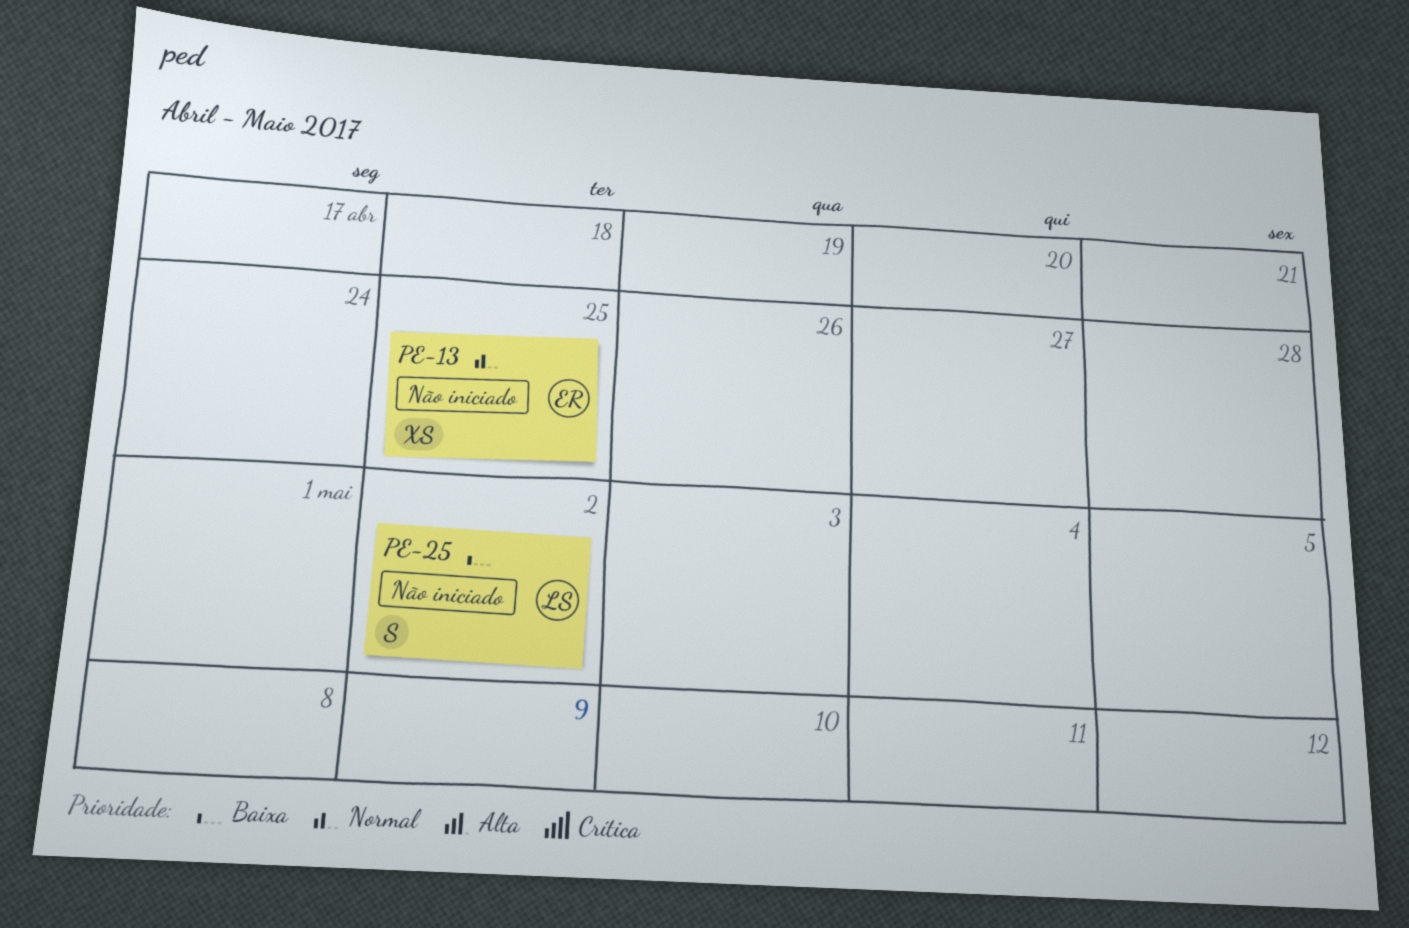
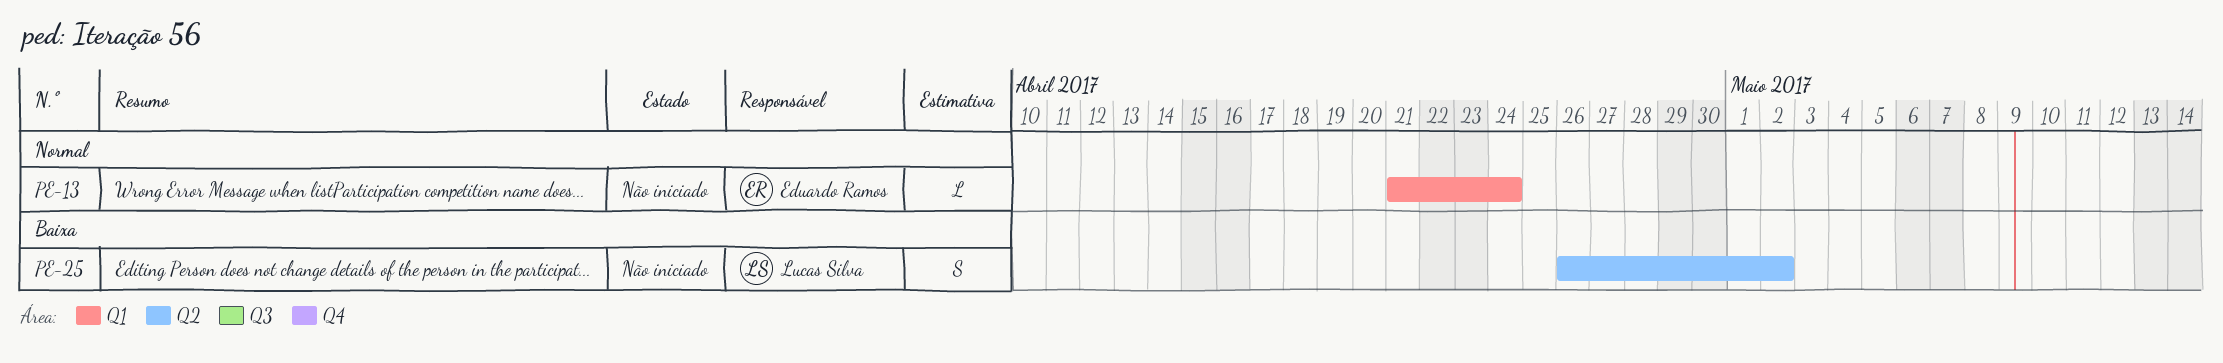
PE-13, estimate: XS -> L
PE-13, due: Apr 25 -> Apr 24

